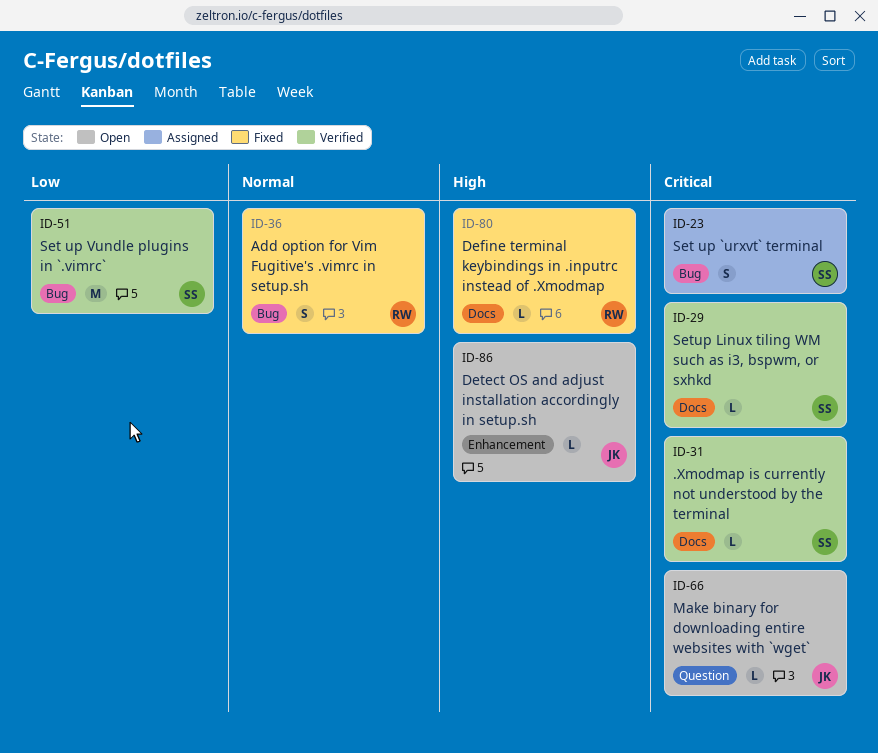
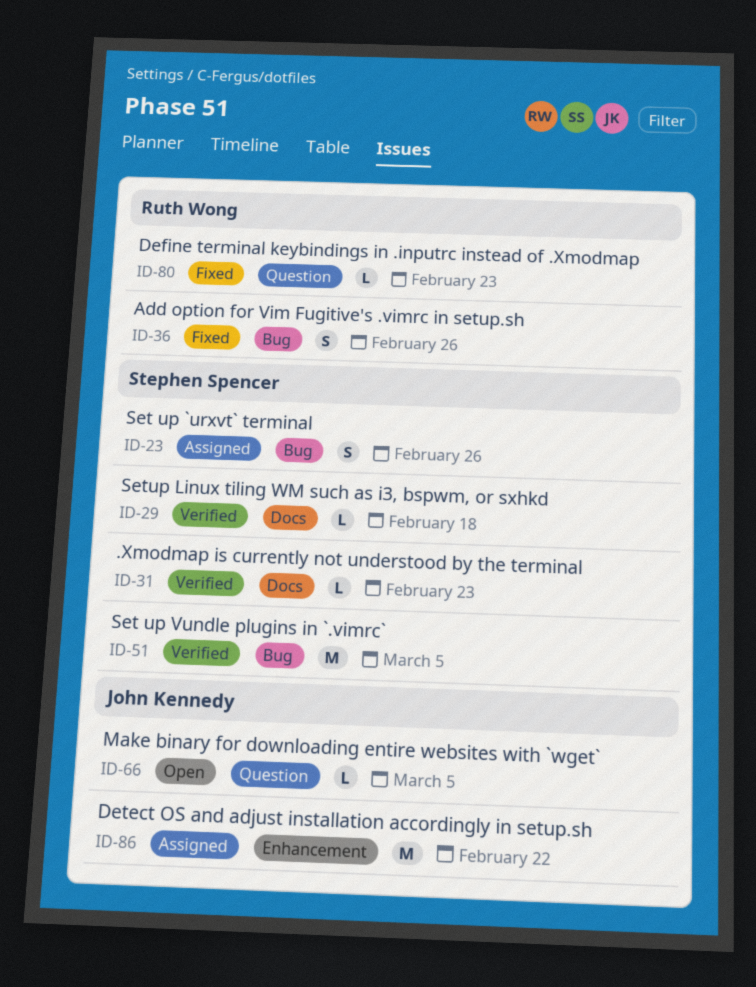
ID-80, label: Docs -> Question
ID-86, status: Open -> Assigned
ID-86, estimate: L -> M

